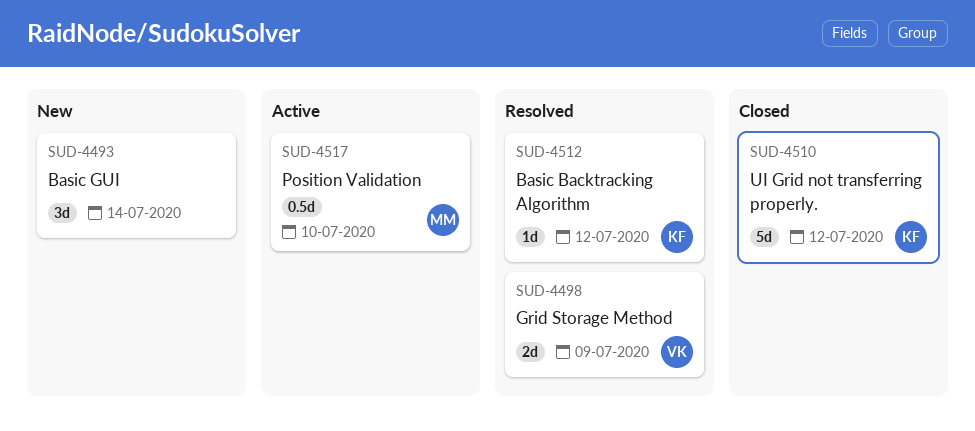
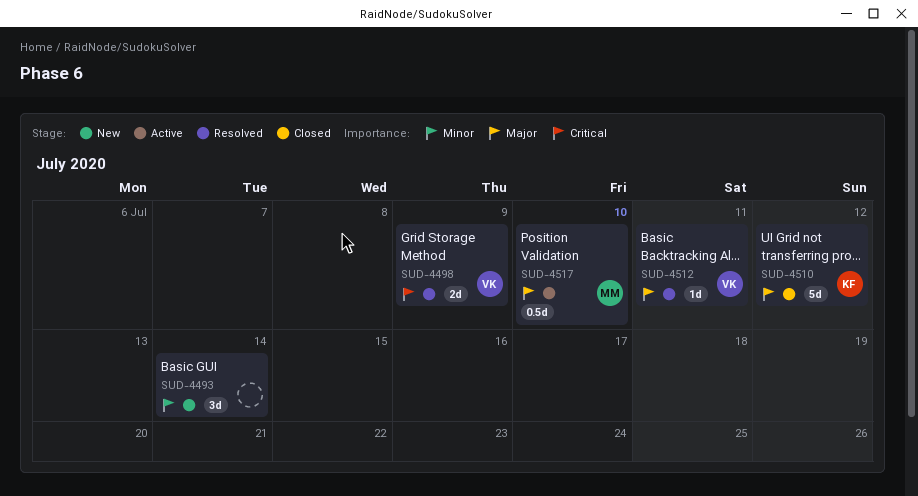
SUD-4512, owner: KF -> VK
SUD-4512, due: Jul 12 -> Jul 11

